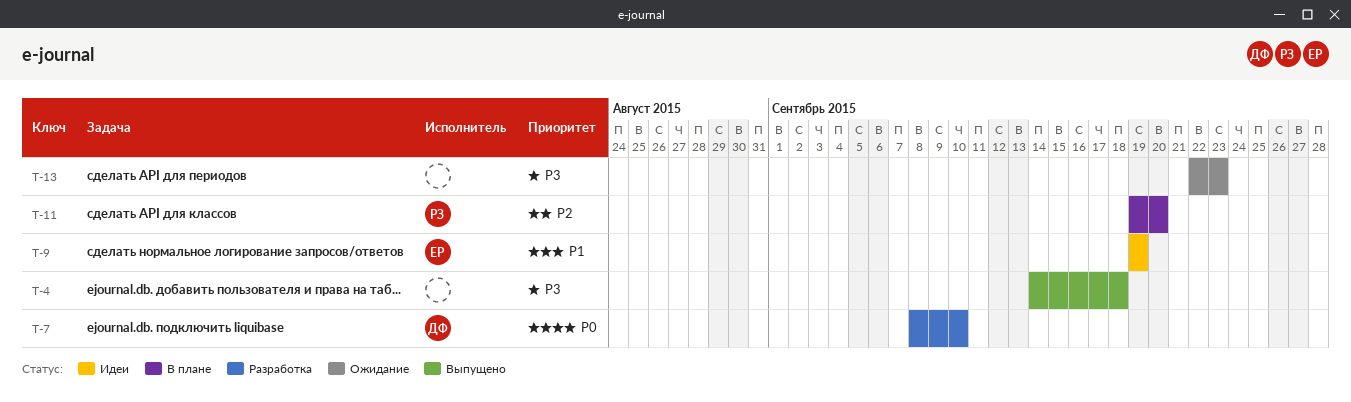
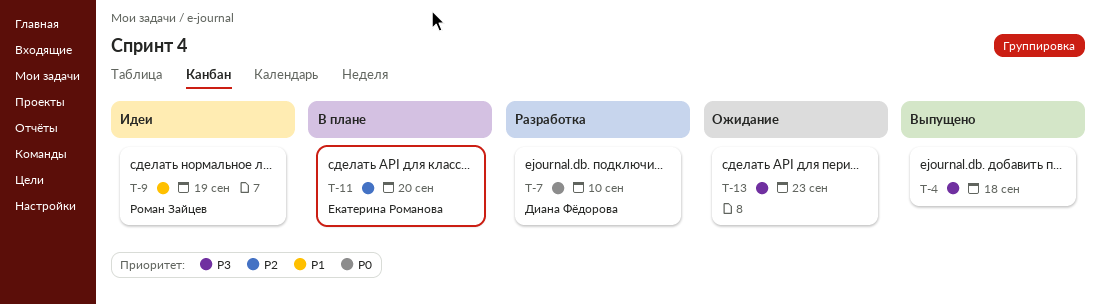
T-9, owner: Екатерина Романова -> Роман Зайцев
T-11, owner: Роман Зайцев -> Екатерина Романова

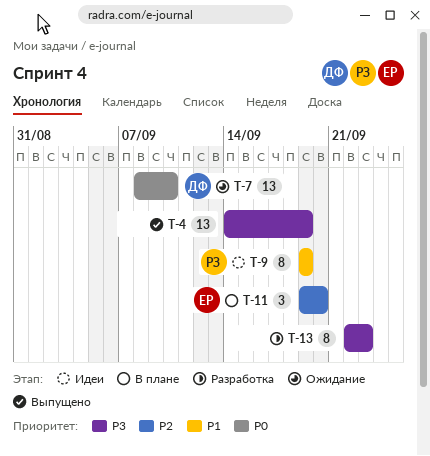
T-4, due: Sep 18 -> Sep 19
T-7, status: Разработка -> Ожидание
T-13, status: Ожидание -> Разработка

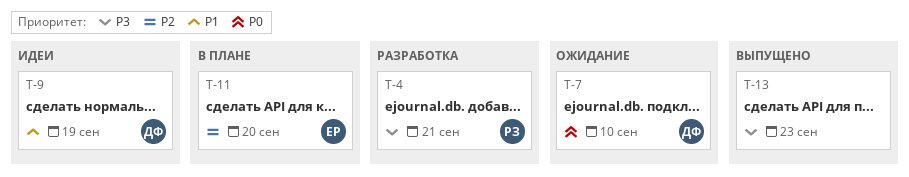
T-4, status: Выпущено -> Разработка
T-4, owner: none -> РЗ
T-4, due: Sep 19 -> Sep 21
T-9, owner: РЗ -> ДФ
T-13, status: Разработка -> Выпущено

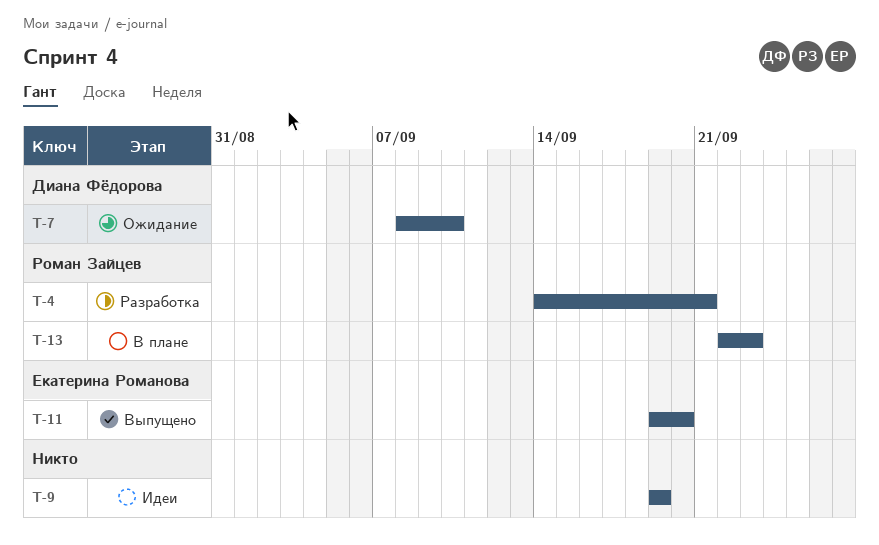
T-9, owner: Диана Фёдорова -> none
T-11, status: В плане -> Выпущено
T-13, status: Выпущено -> В плане
T-13, owner: none -> Роман Зайцев

